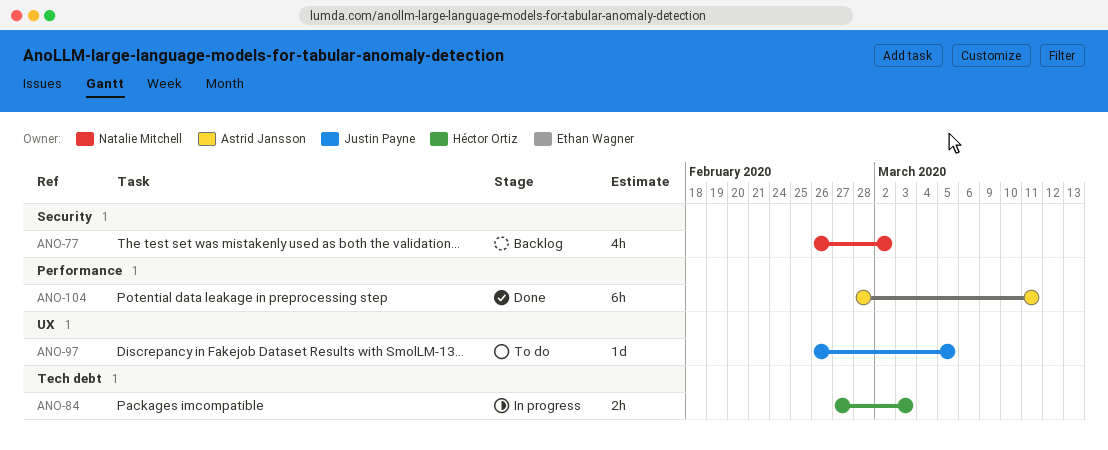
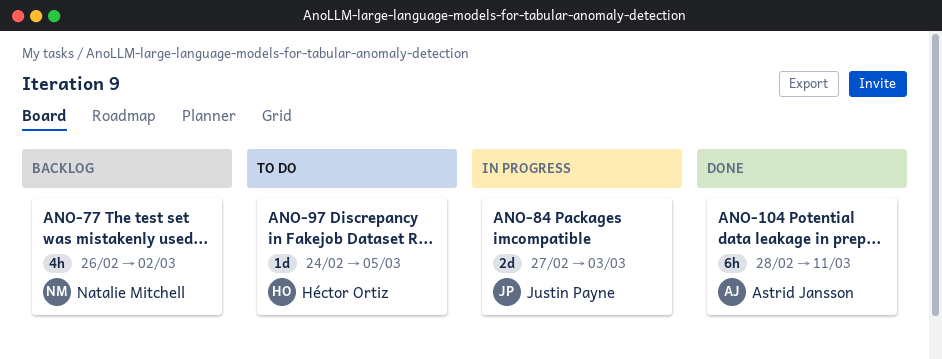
ANO-84, owner: Héctor Ortiz -> Justin Payne
ANO-84, estimate: 2h -> 2d
ANO-97, owner: Justin Payne -> Héctor Ortiz
ANO-97, start: Feb 26 -> Feb 24

